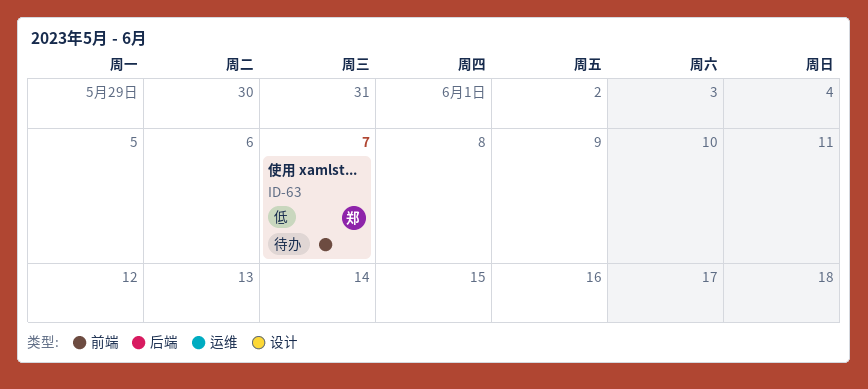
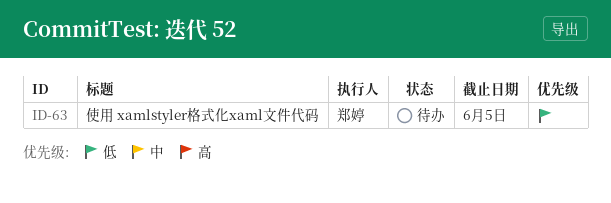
ID-63, due: Jun 7 -> Jun 5

